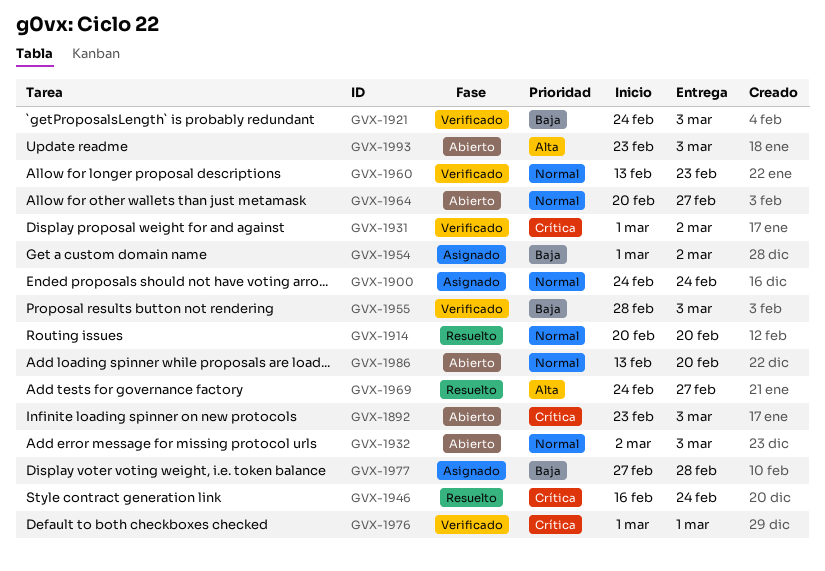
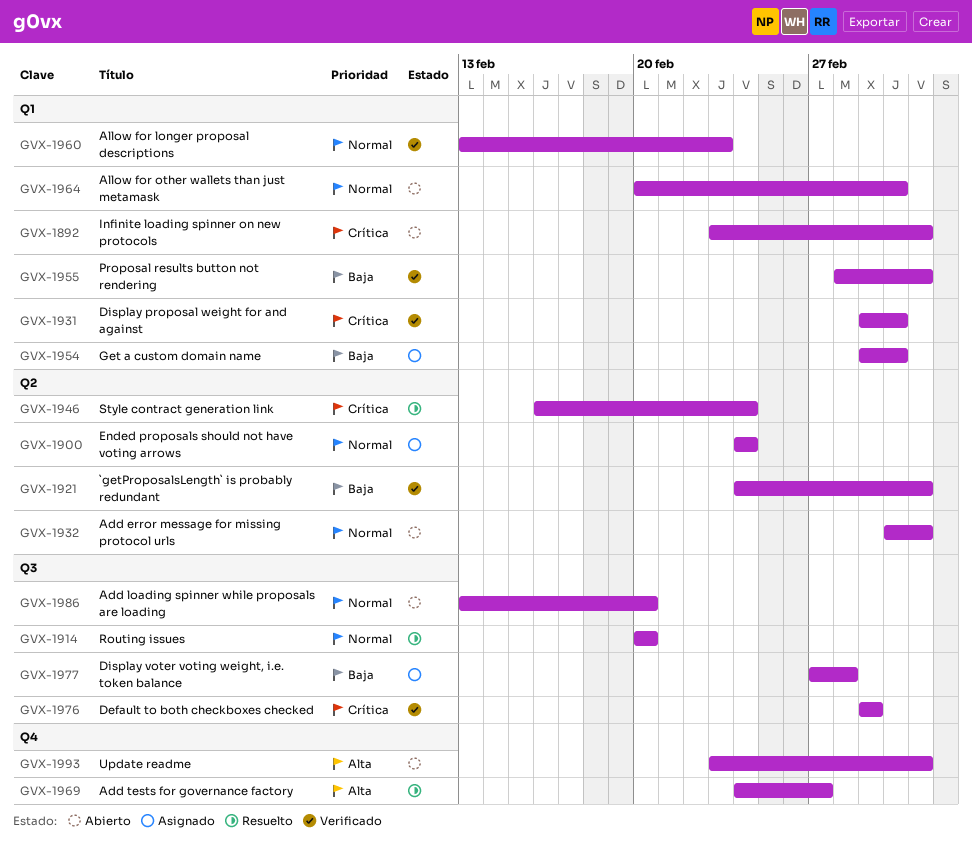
GVX-1964, due: Feb 27 -> Mar 2

